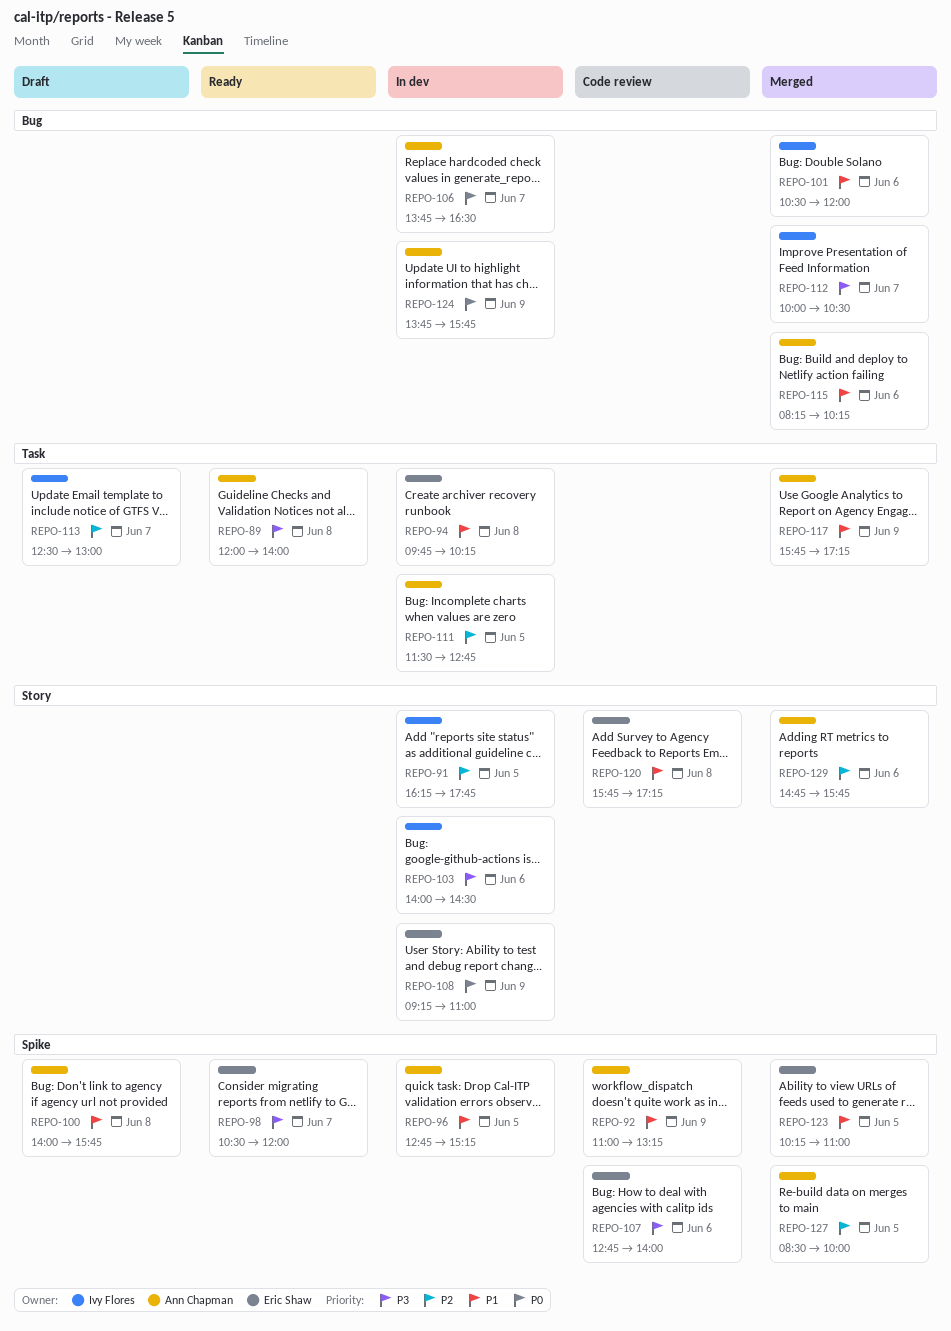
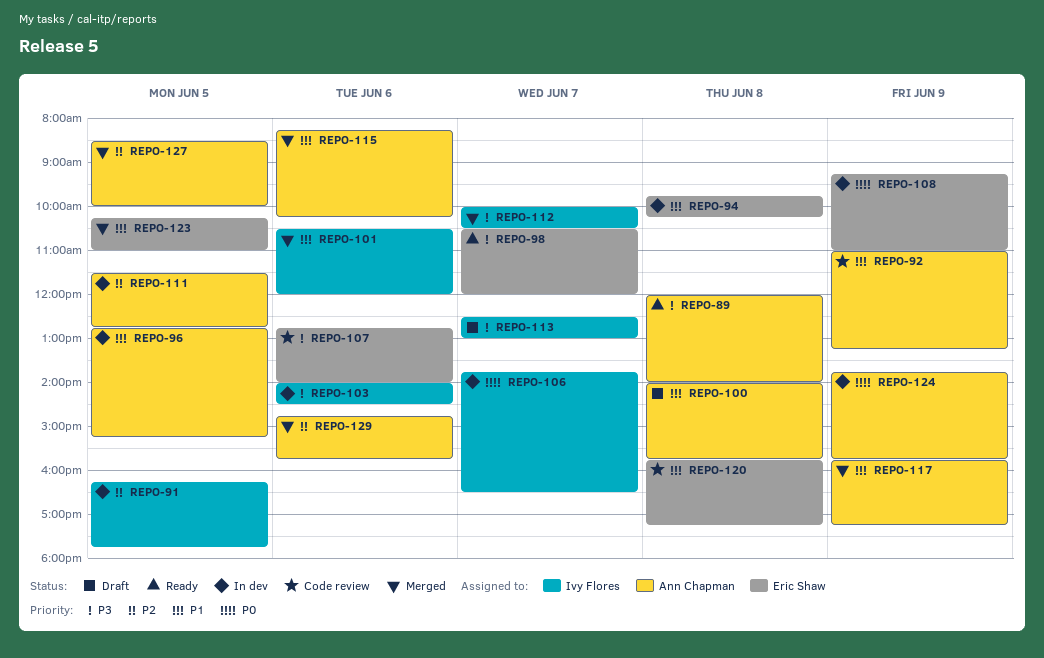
REPO-106, owner: Ann Chapman -> Ivy Flores
REPO-113, priority: P2 -> P3

